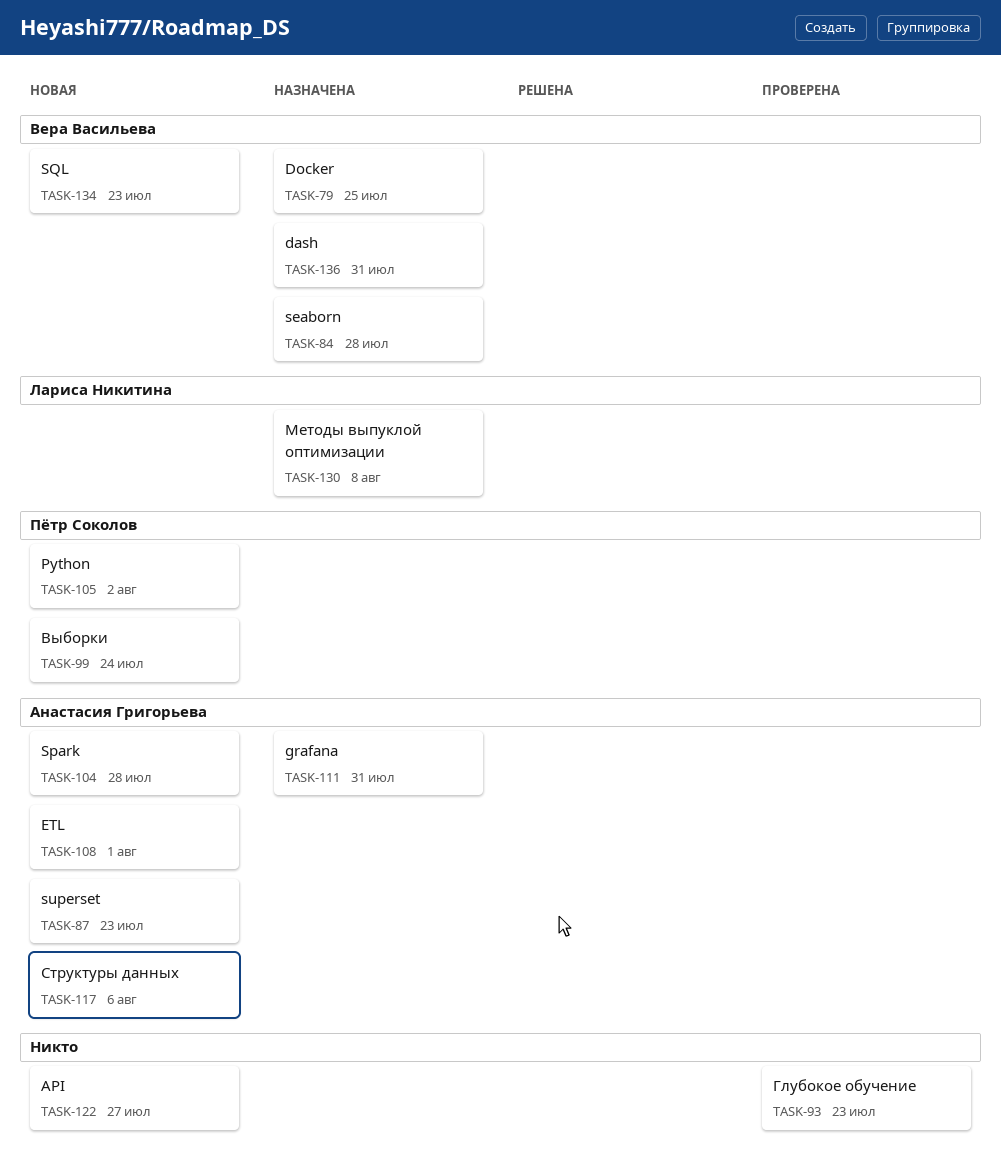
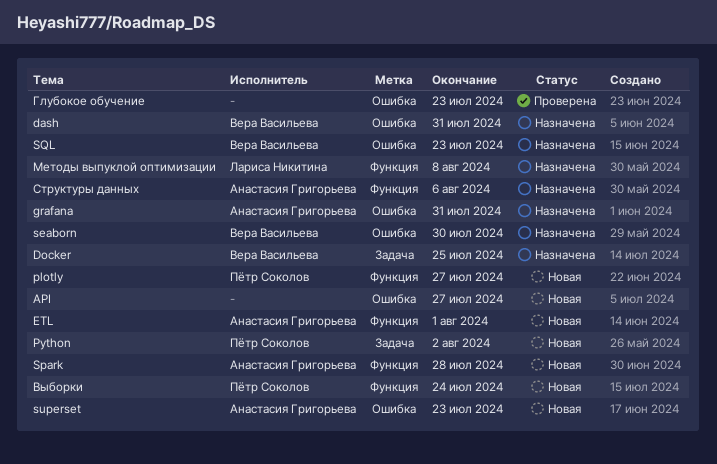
plotly: none -> present
seaborn, due: Jul 28 -> Jul 30
SQL, status: Новая -> Назначена
Структуры данных, status: Новая -> Назначена

